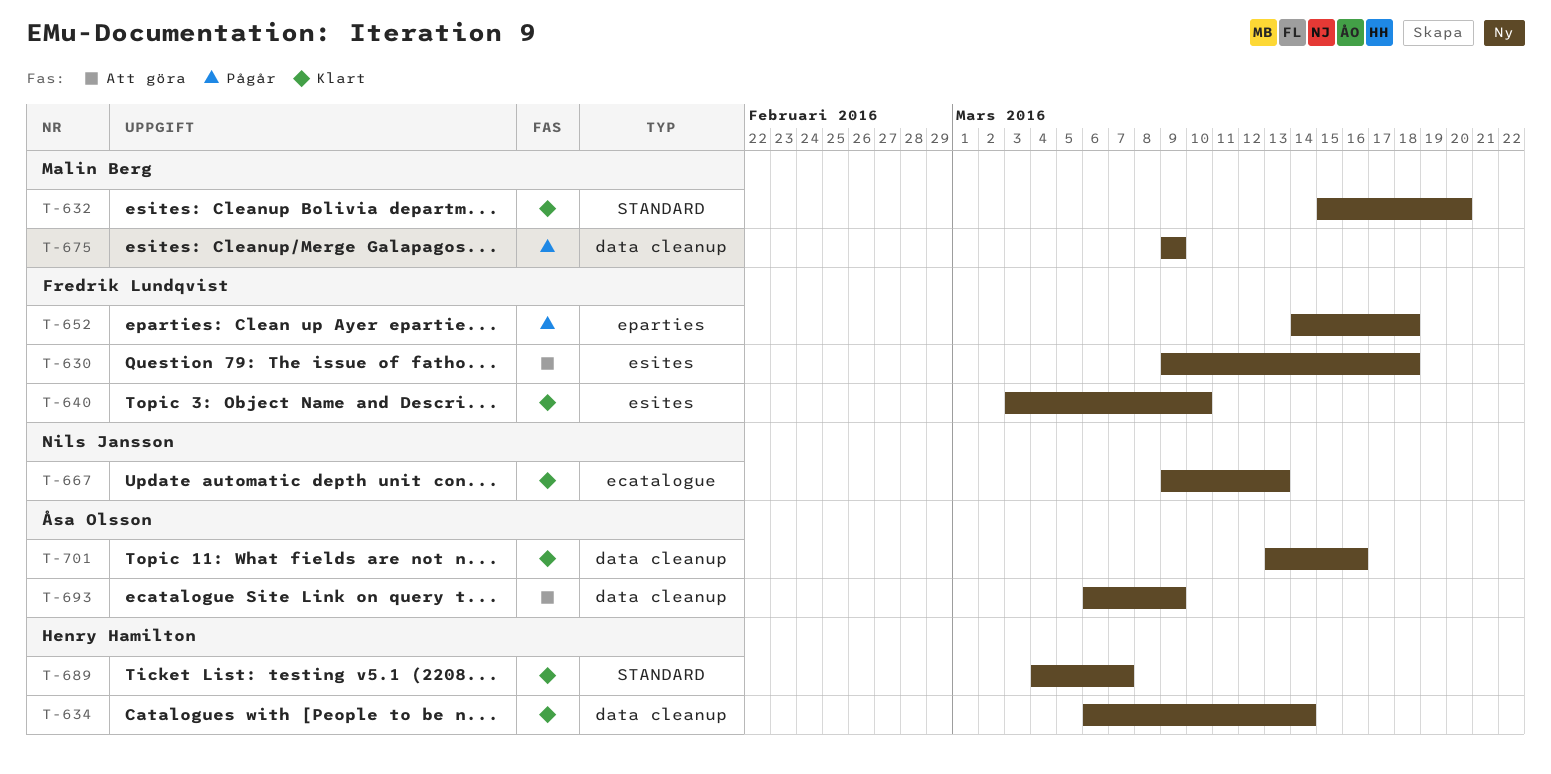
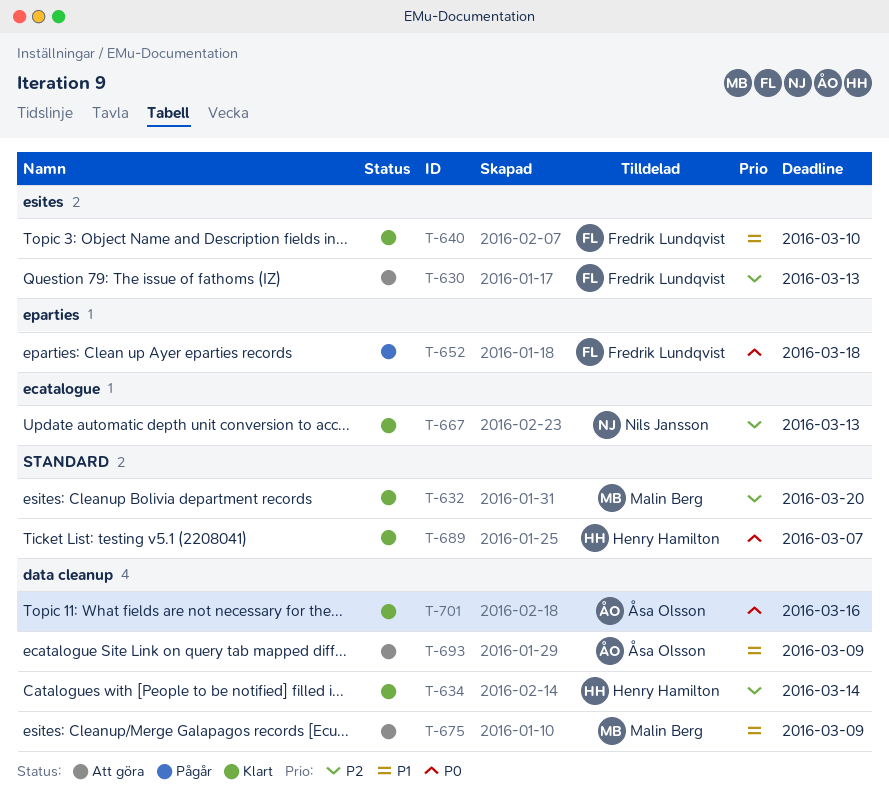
T-630, due: Mar 18 -> Mar 13
T-675, status: Pågår -> Att göra

